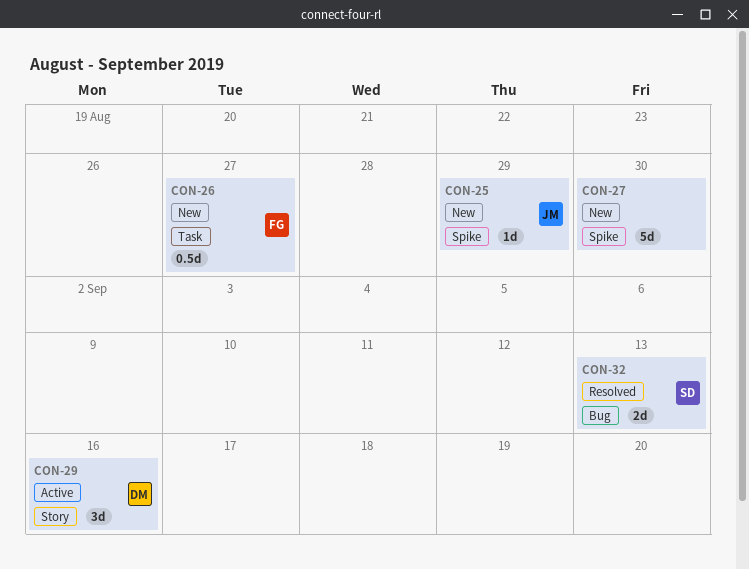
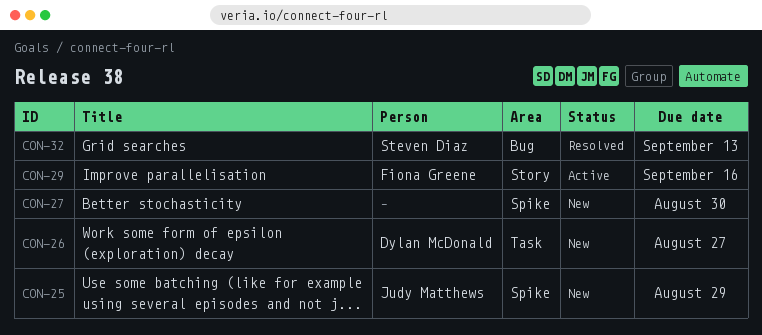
CON-26, owner: Fiona Greene -> Dylan McDonald
CON-29, owner: Dylan McDonald -> Fiona Greene

